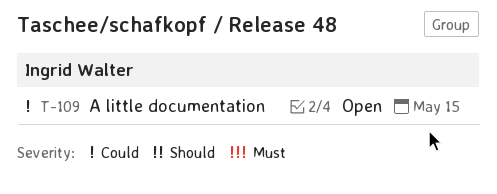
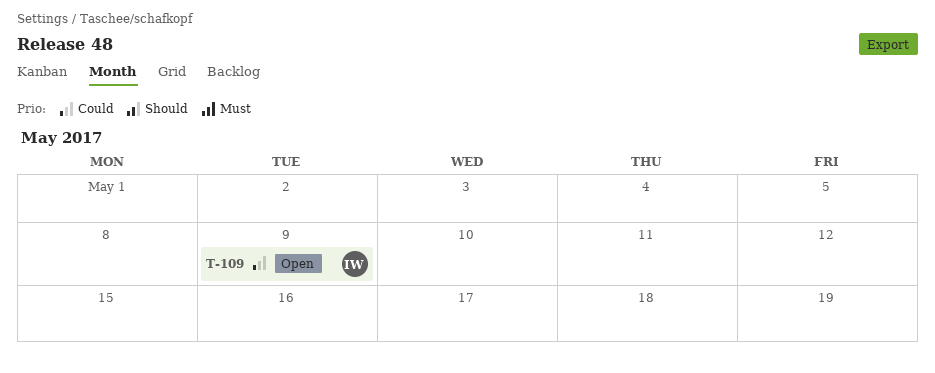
T-109, due: May 15 -> May 9

